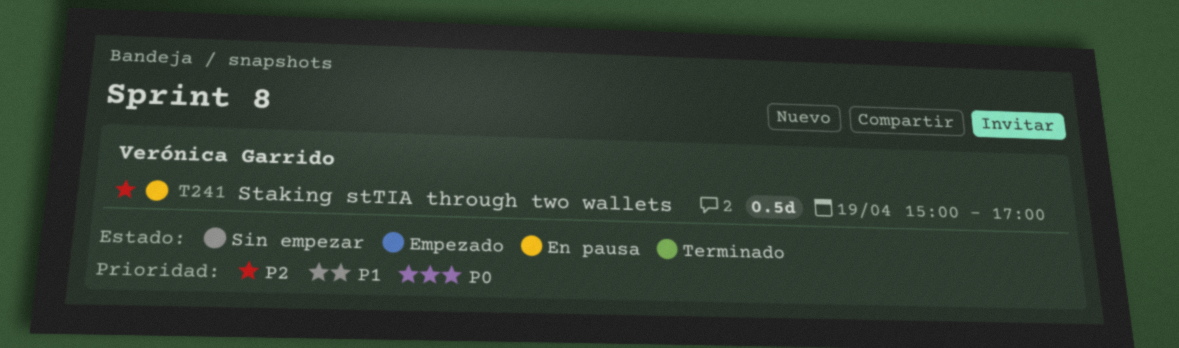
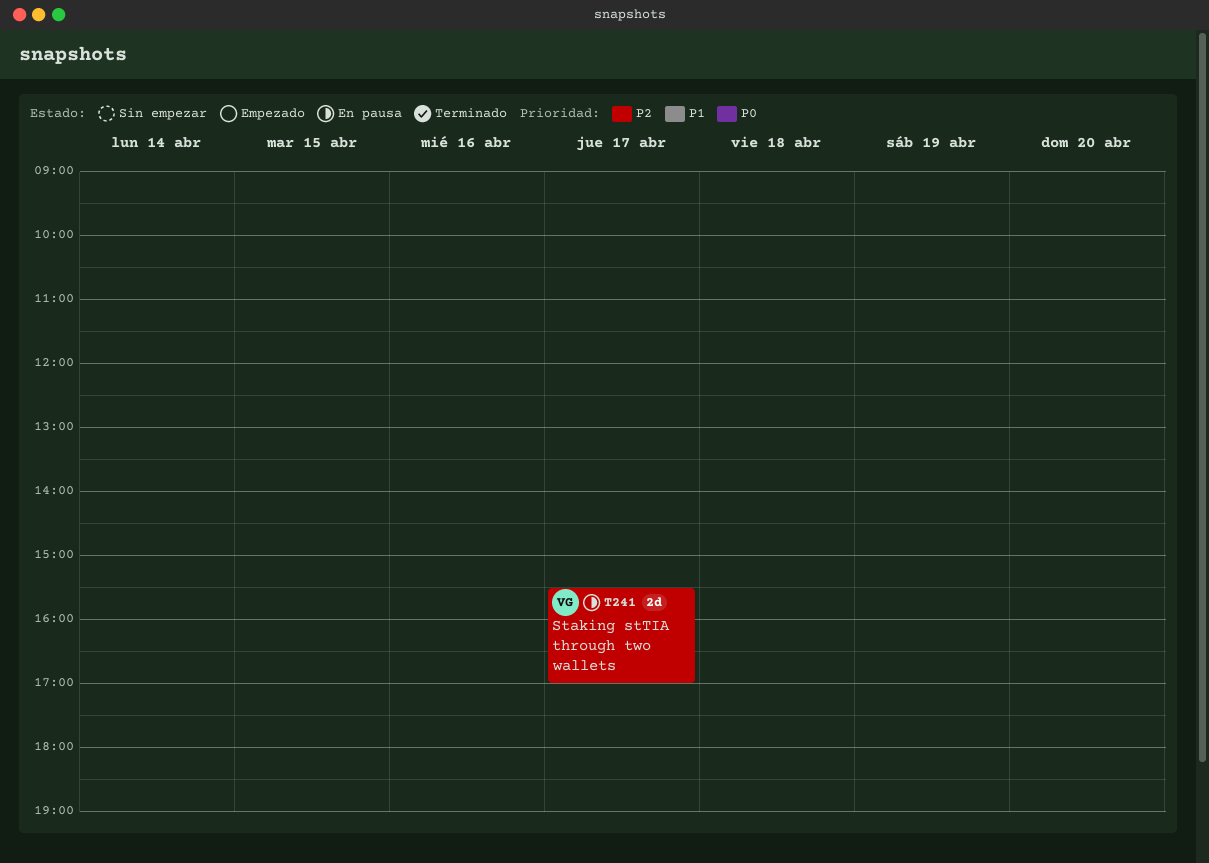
T241, estimate: 0.5d -> 2d
T241, day: Apr 19 -> Apr 17
T241, begins: 15:00 -> 15:30

